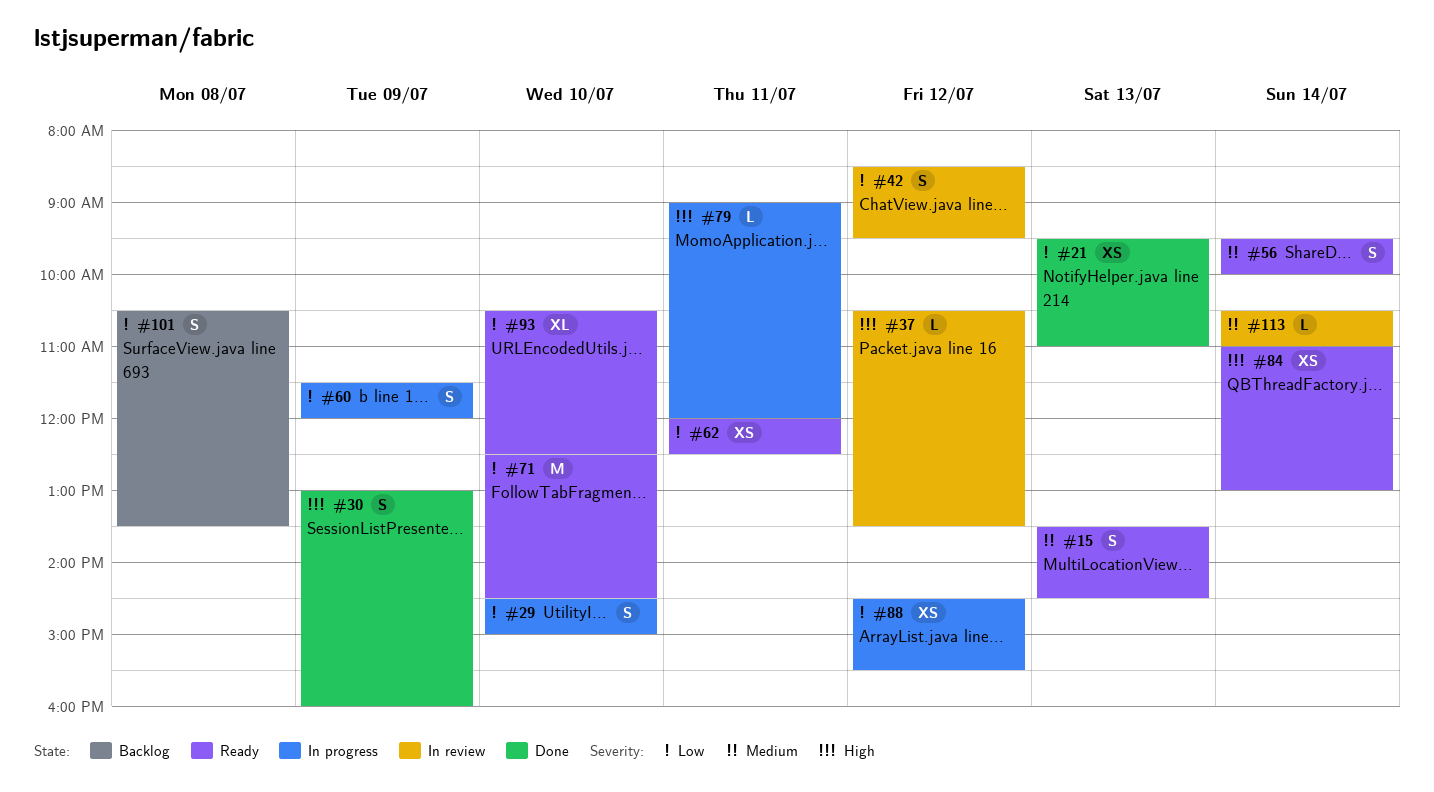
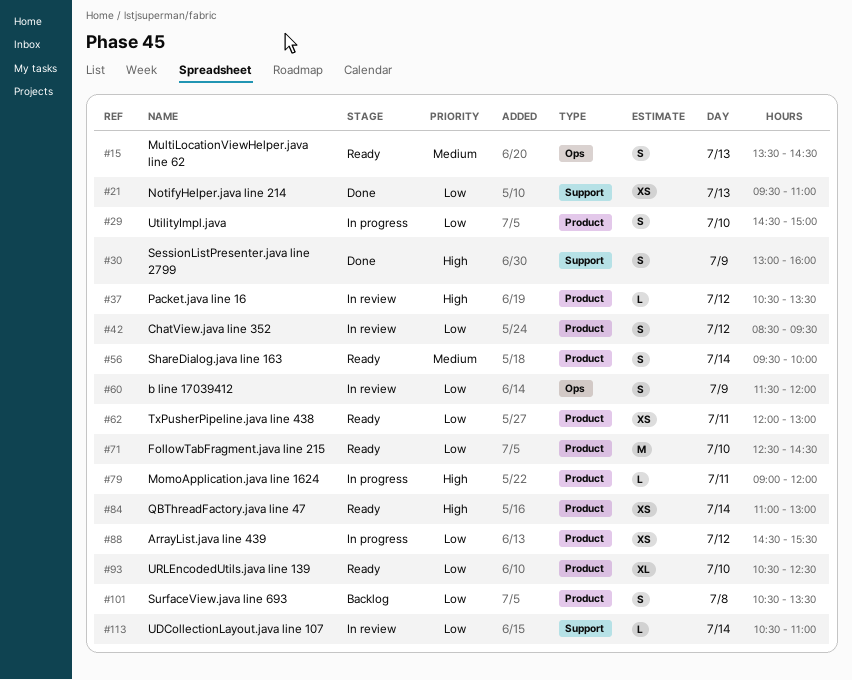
#60, status: In progress -> In review
#62, ends: 12:30 -> 13:00
#113, priority: Medium -> Low

